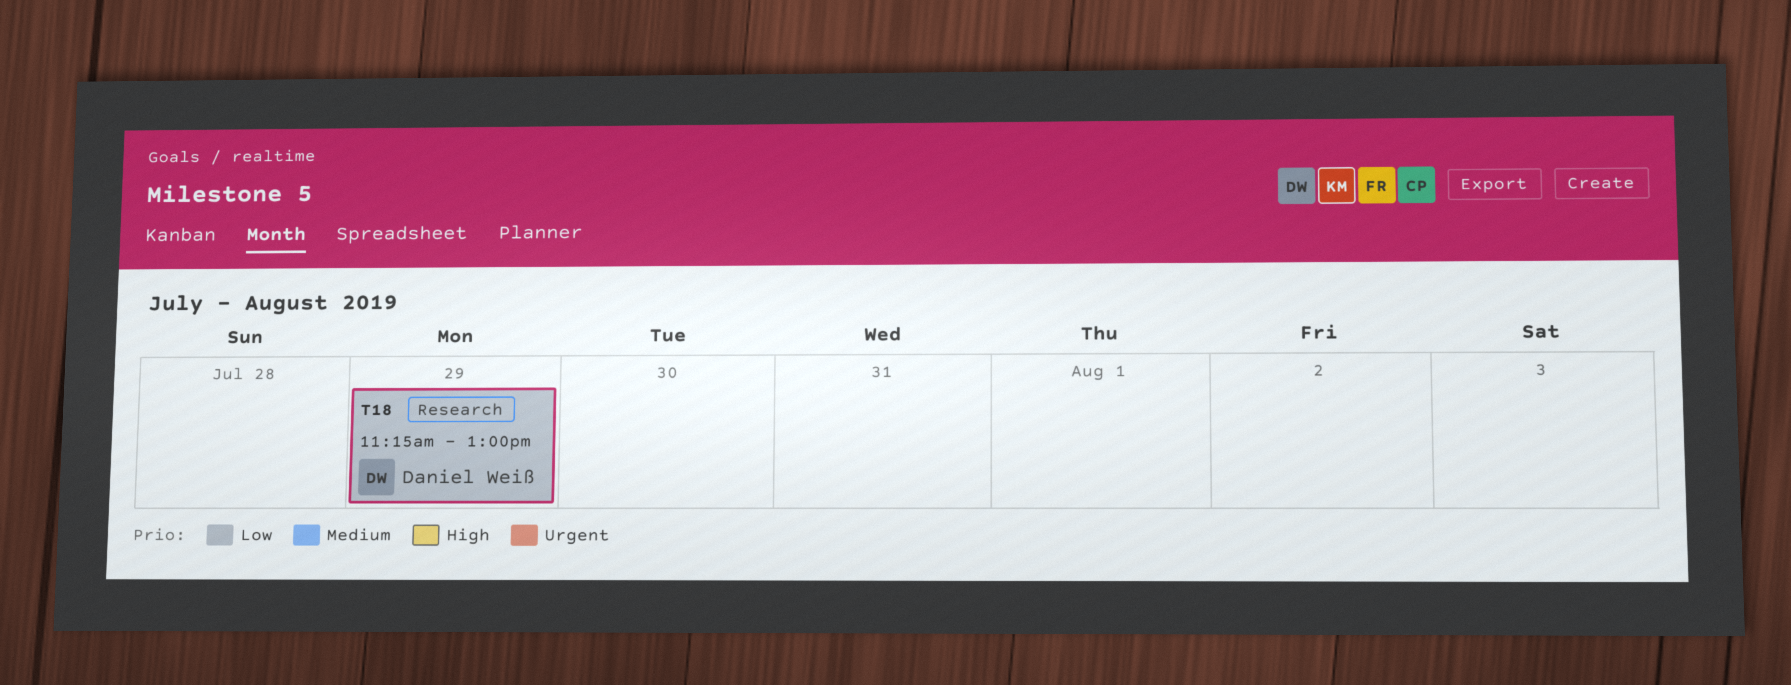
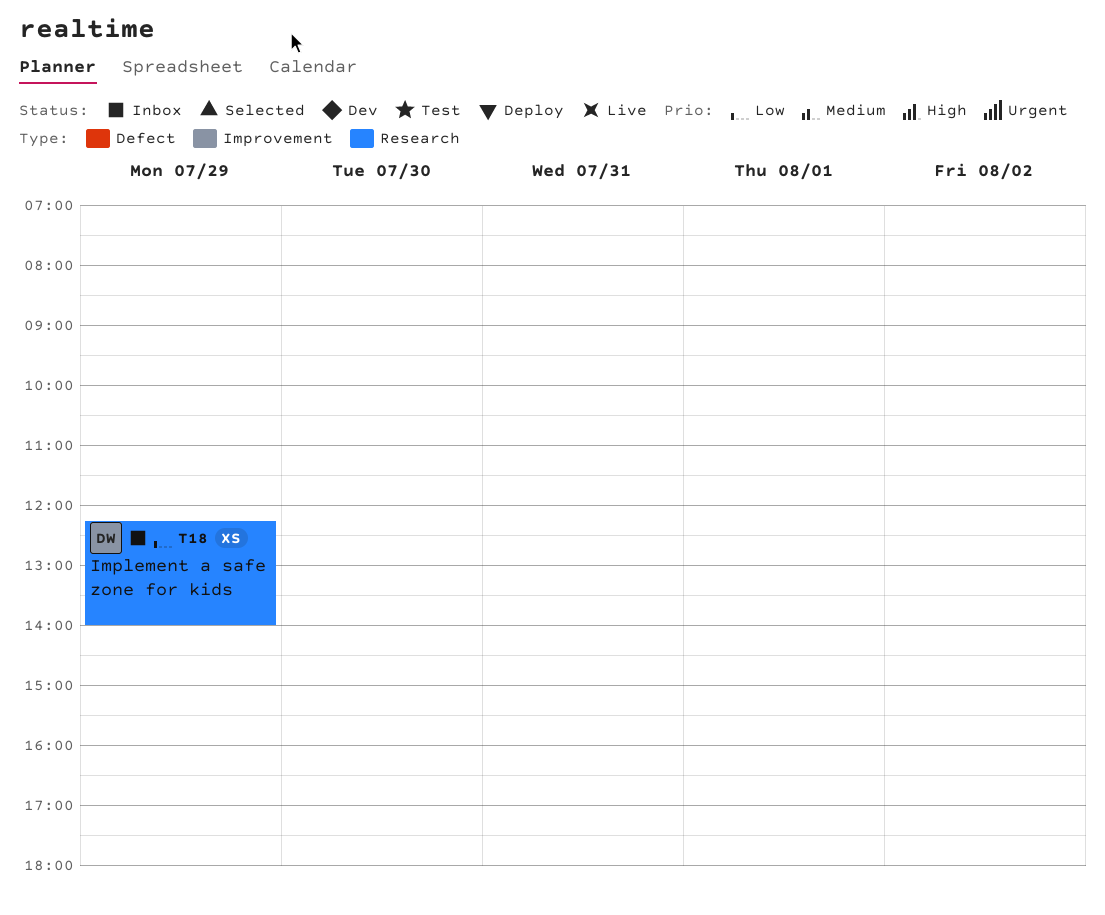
T18, begins: 11:15 -> 12:15
T18, ends: 13:00 -> 14:00

